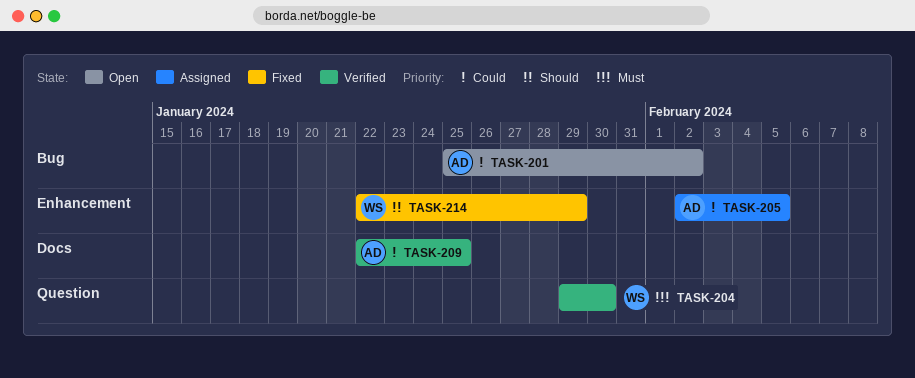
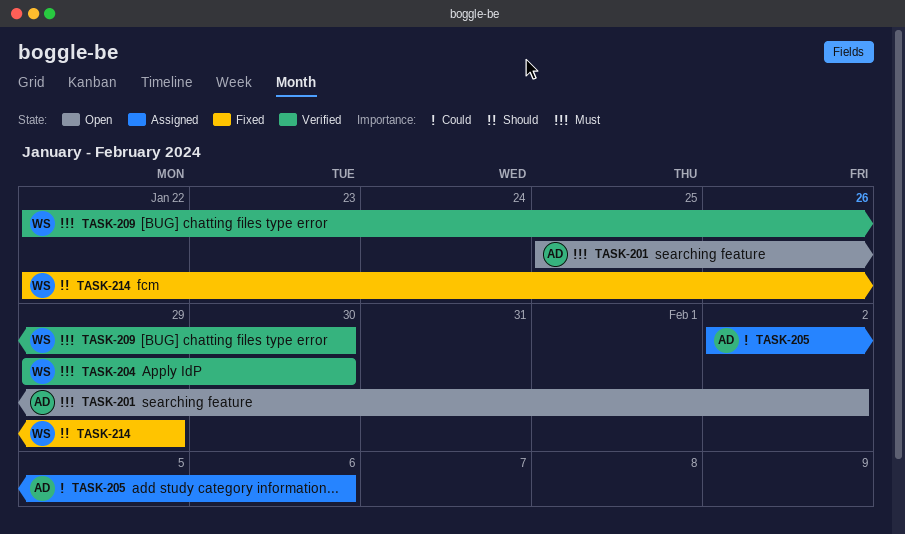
TASK-201, priority: Could -> Must
TASK-205, due: Feb 5 -> Feb 6
TASK-209, owner: AD -> WS
TASK-209, priority: Could -> Must
TASK-209, due: Jan 25 -> Jan 30

